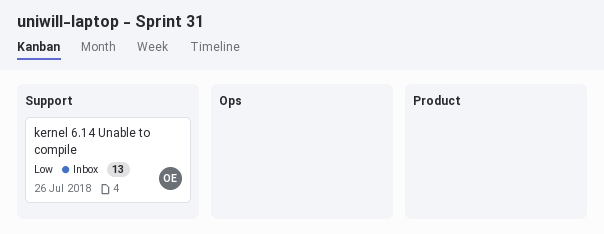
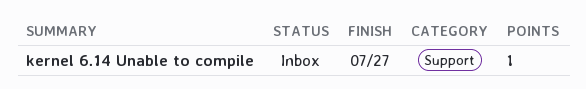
kernel 6.14 Unable to compile, estimate: 13 -> 1
kernel 6.14 Unable to compile, due: Jul 26 -> Jul 27

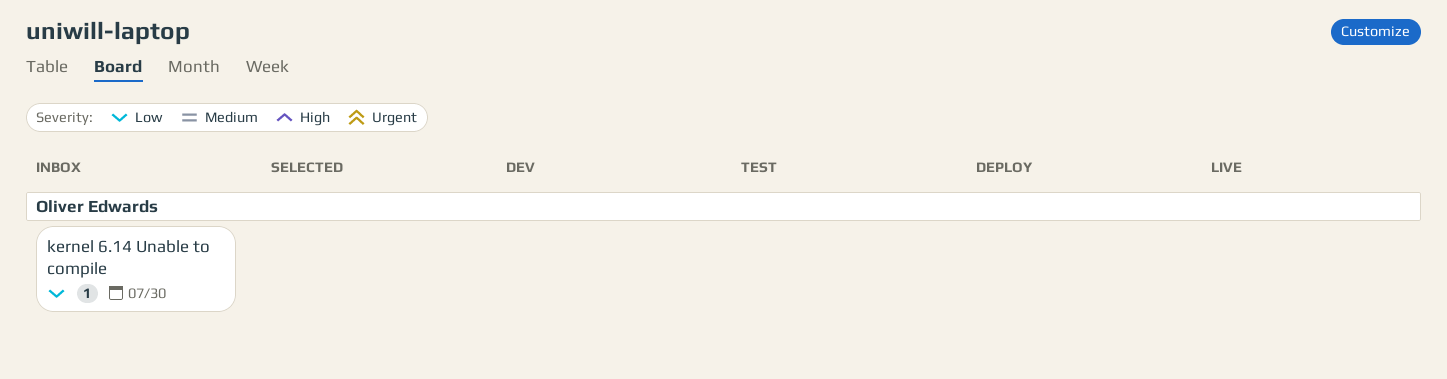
kernel 6.14 Unable to compile, due: Jul 27 -> Jul 30

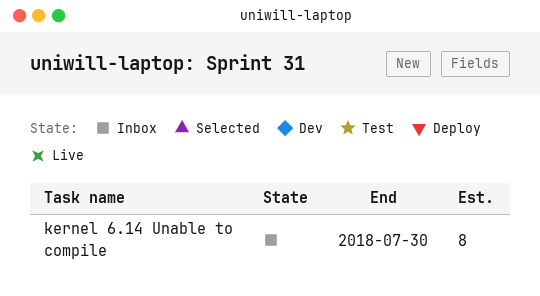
kernel 6.14 Unable to compile, estimate: 1 -> 8

